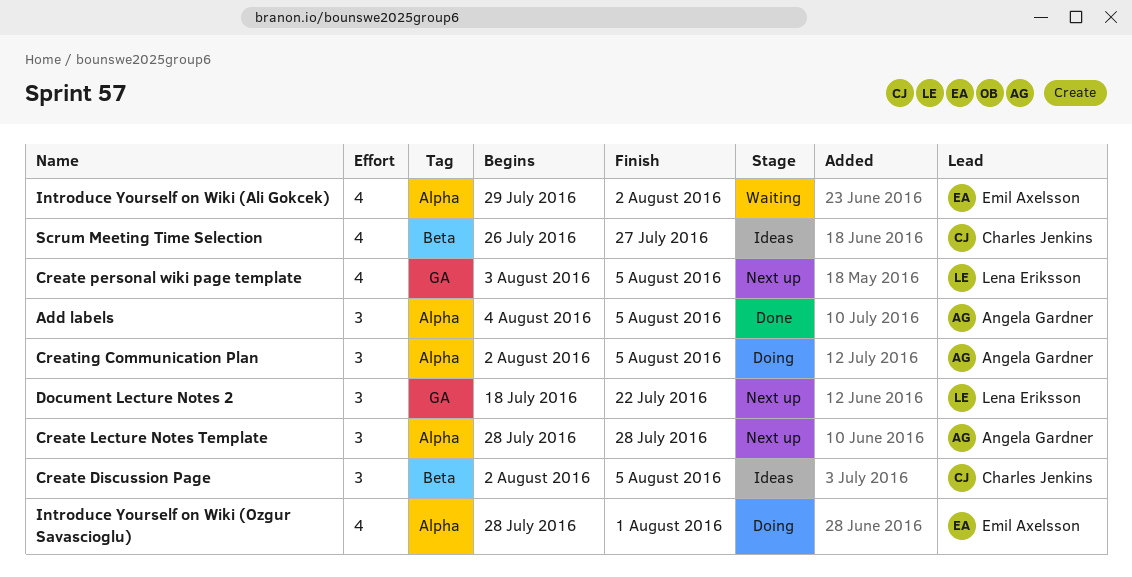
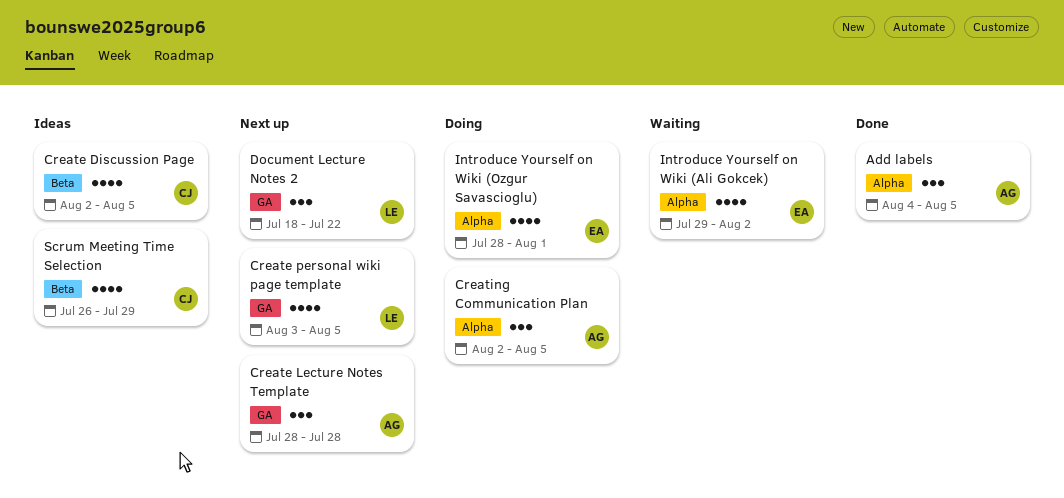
Create Discussion Page, estimate: 3 -> 4
Create Lecture Notes Template, label: Alpha -> GA
Scrum Meeting Time Selection, due: Jul 27 -> Jul 29

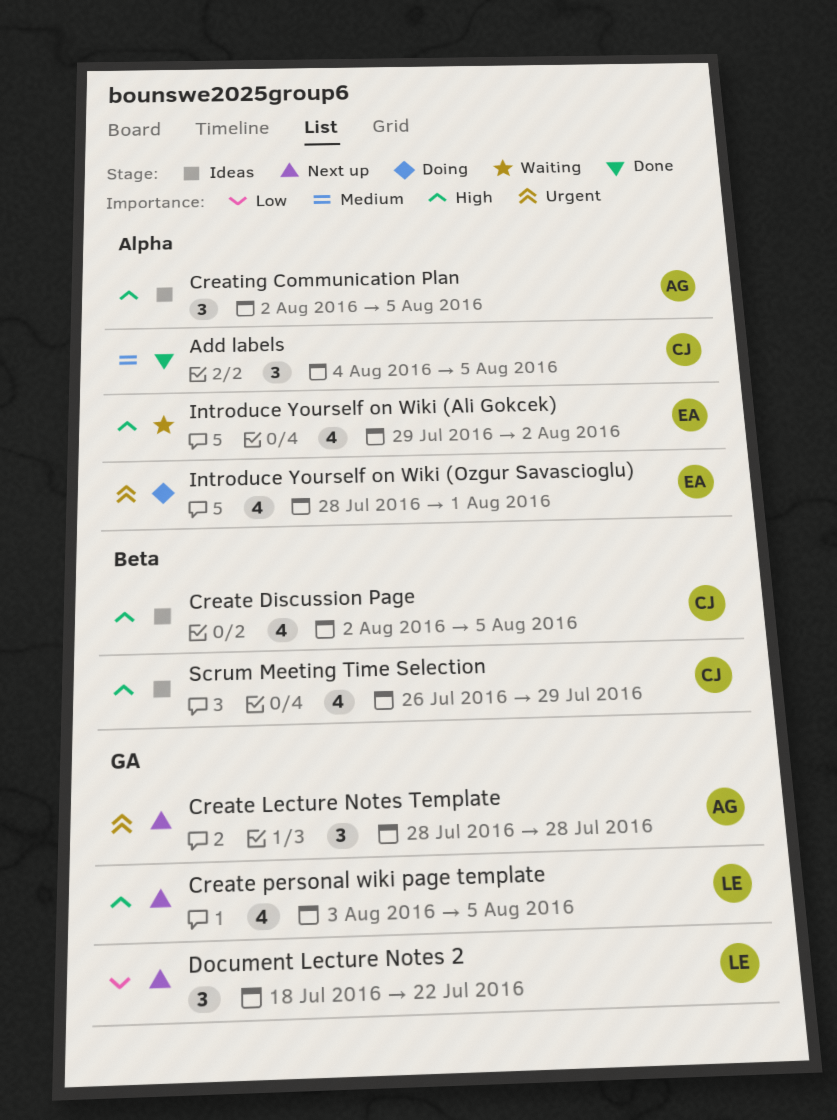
Add labels, owner: AG -> CJ
Creating Communication Plan, status: Doing -> Ideas

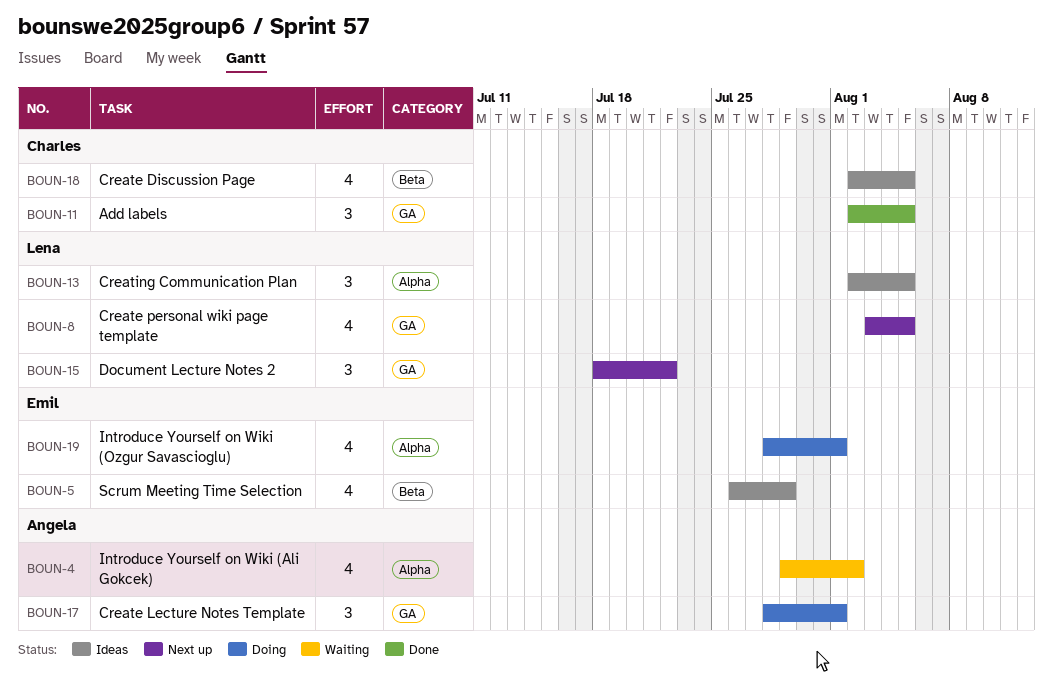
Add labels, label: Alpha -> GA
Add labels, start: Aug 4 -> Aug 2
Create Lecture Notes Template, status: Next up -> Doing
Create Lecture Notes Template, due: Jul 28 -> Aug 1
Creating Communication Plan, owner: Angela -> Lena
Introduce Yourself on Wiki (Ali Gokcek), owner: Emil -> Angela
Scrum Meeting Time Selection, owner: Charles -> Emil

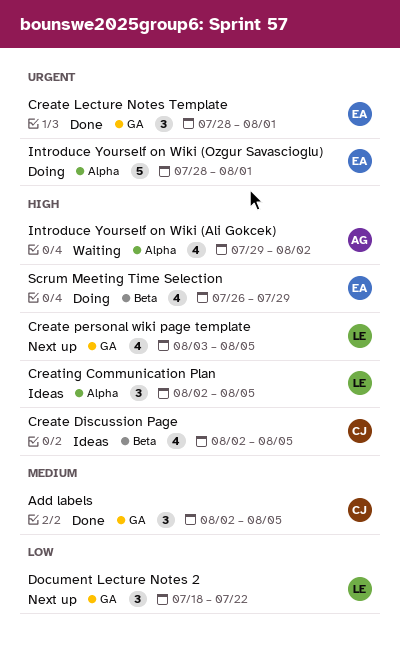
Create Lecture Notes Template, status: Doing -> Done
Create Lecture Notes Template, owner: Angela -> Emil
Introduce Yourself on Wiki (Ozgur Savascioglu), estimate: 4 -> 5
Scrum Meeting Time Selection, status: Ideas -> Doing

